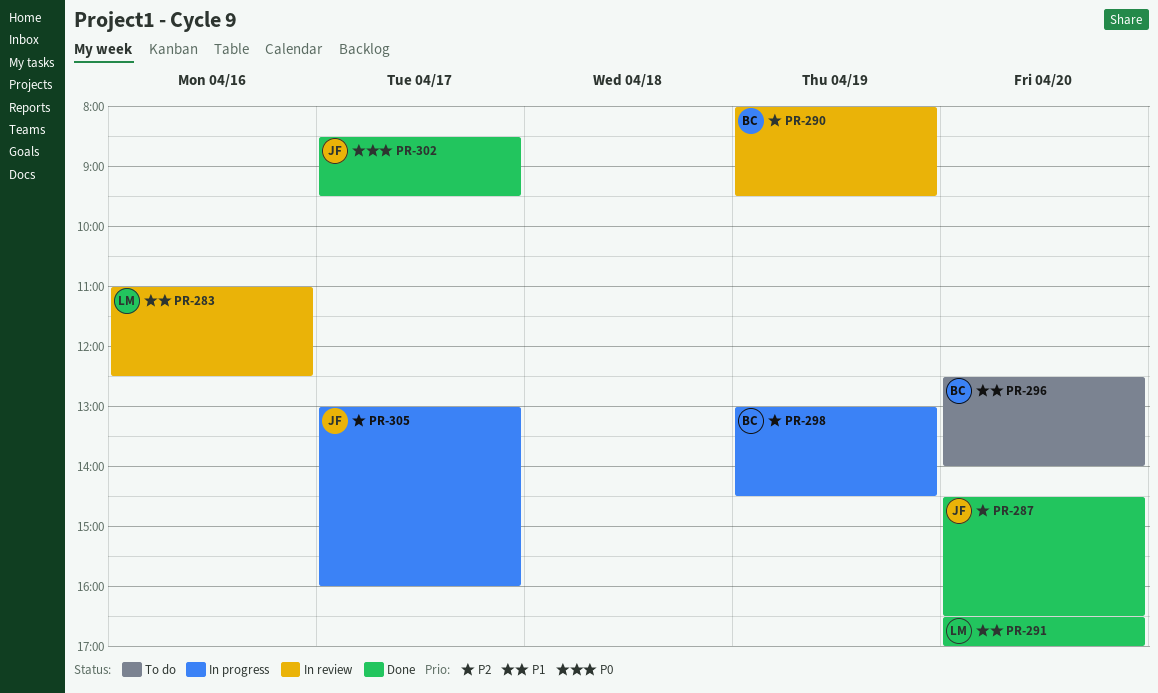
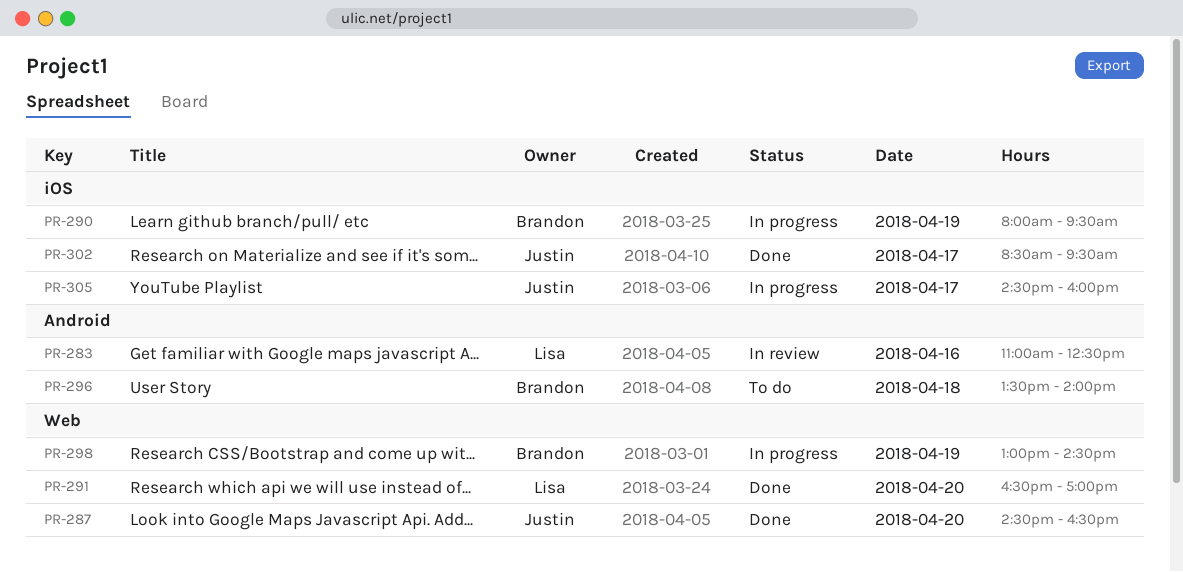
PR-290, status: In review -> In progress
PR-296, day: Apr 20 -> Apr 18
PR-296, begins: 12:30 -> 13:30
PR-305, begins: 13:00 -> 14:30

